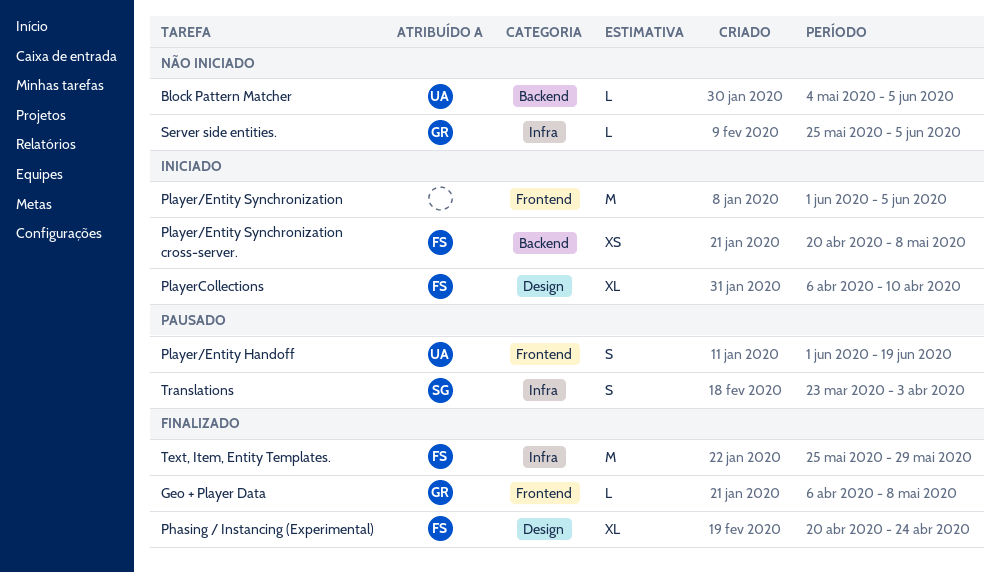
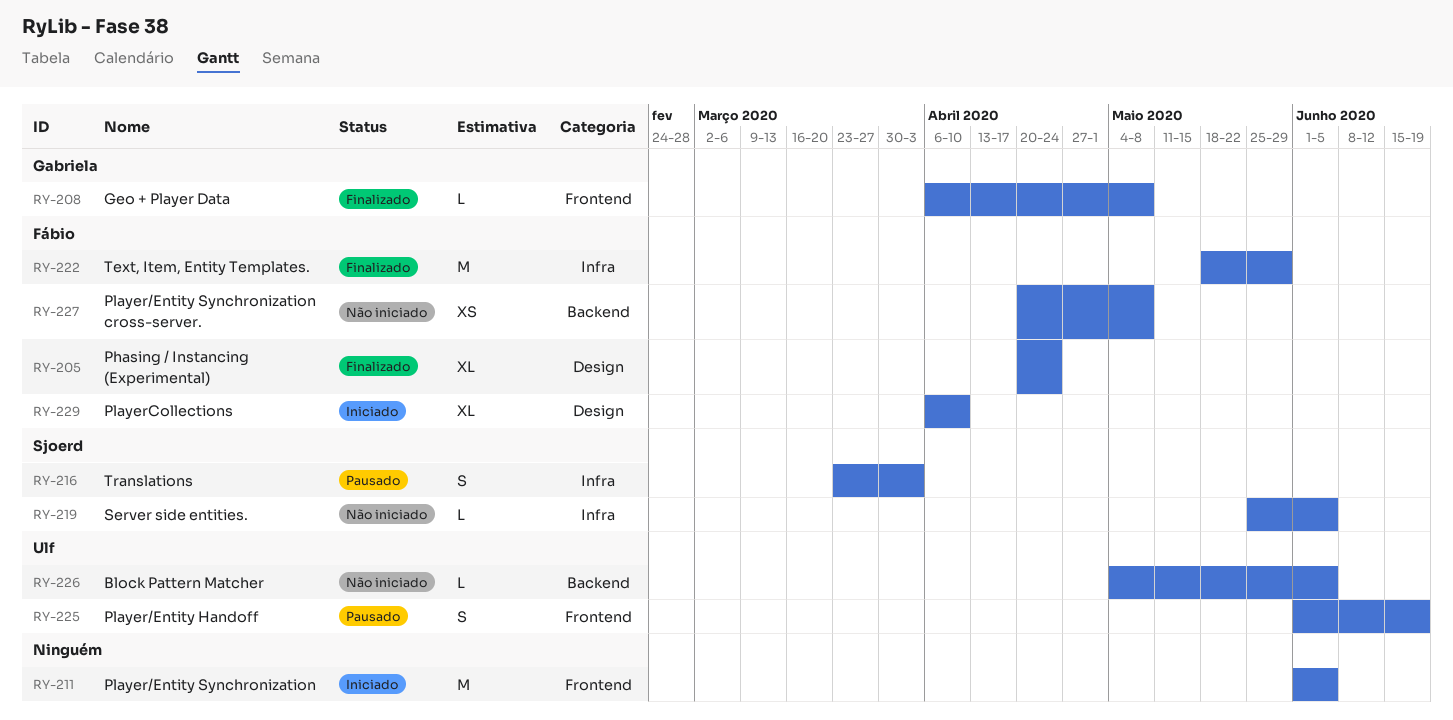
Player/Entity Synchronization cross-server., status: Iniciado -> Não iniciado
Server side entities., owner: Gabriela -> Sjoerd
Text, Item, Entity Templates., start: May 25 -> May 18

